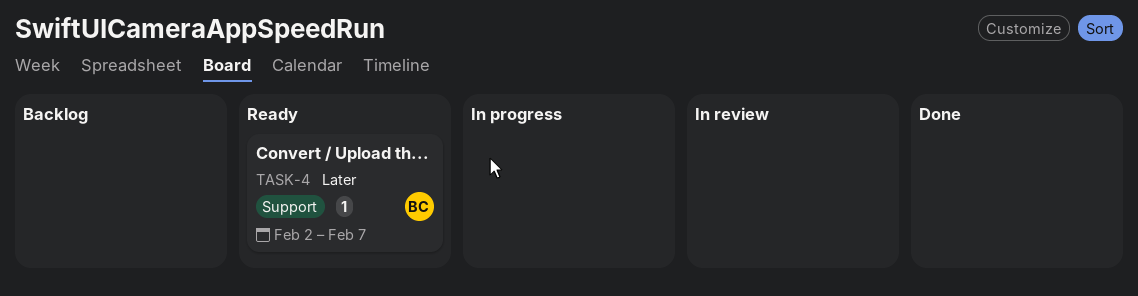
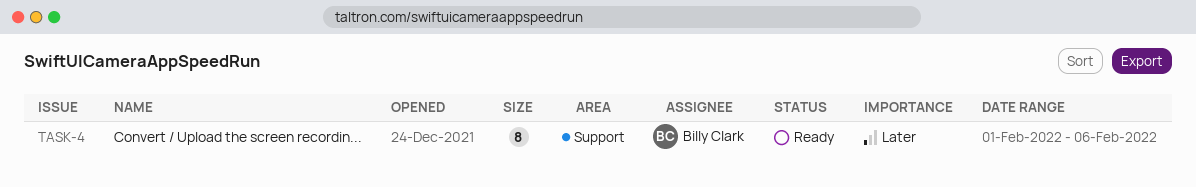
TASK-4, estimate: 1 -> 8
TASK-4, start: Feb 2 -> Feb 1
TASK-4, due: Feb 7 -> Feb 6

